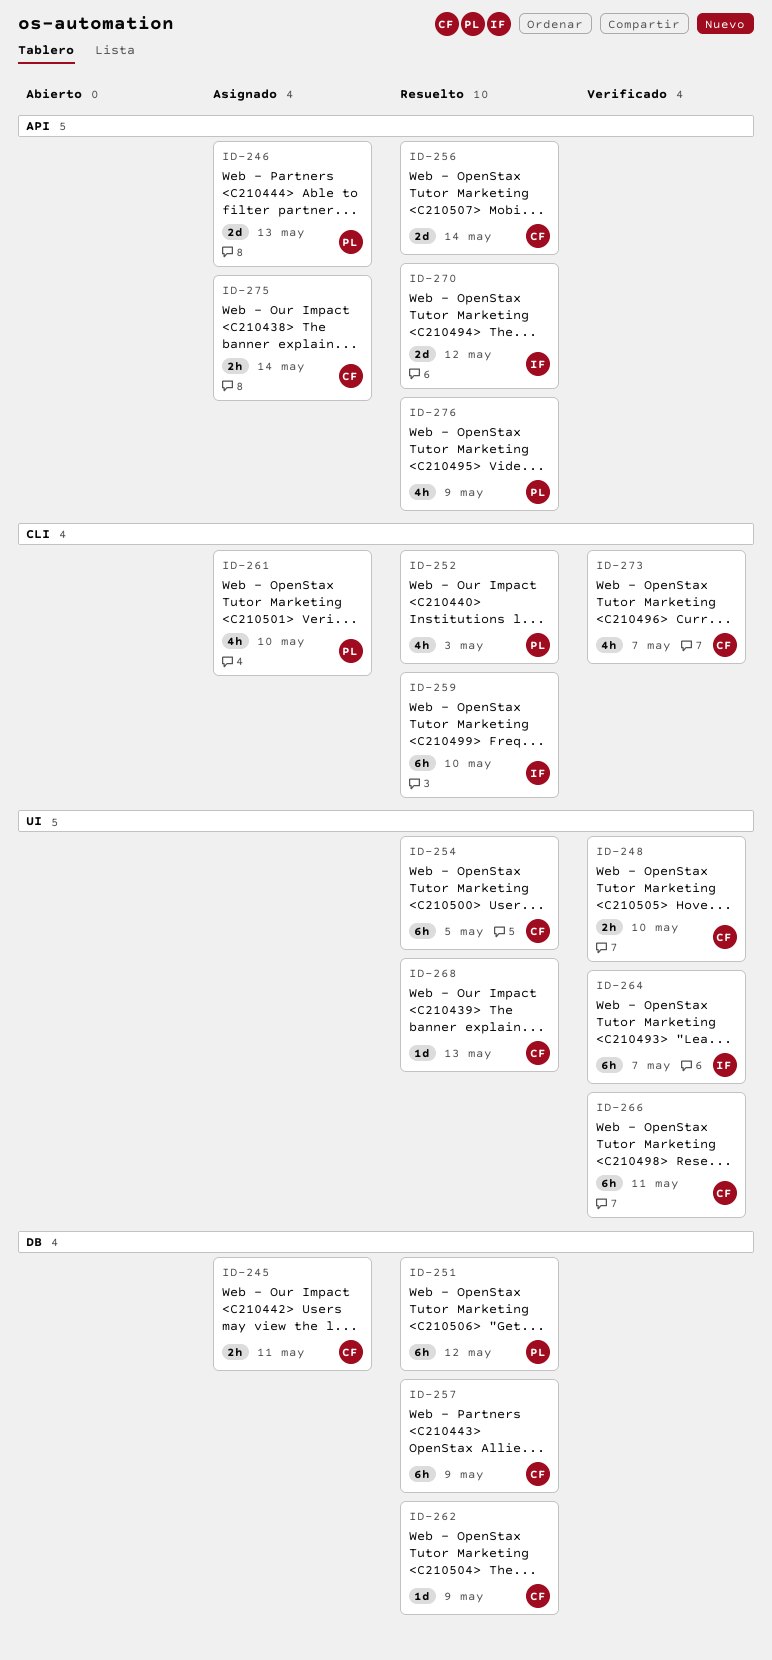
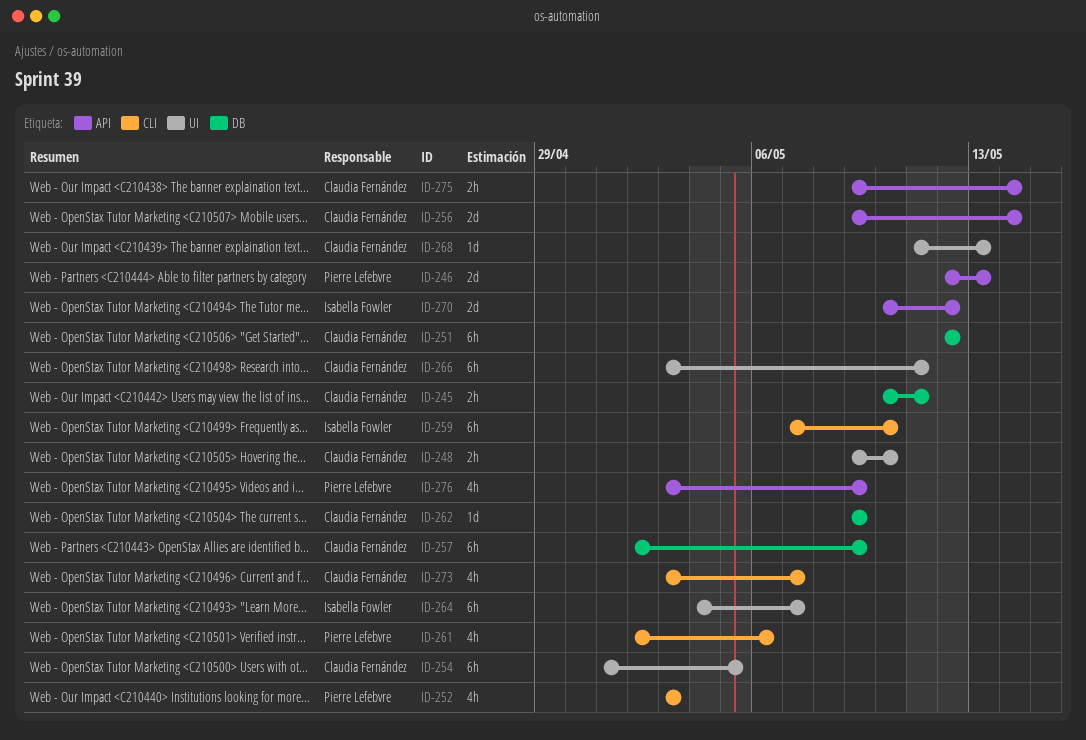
ID-251, owner: Pierre Lefebvre -> Claudia Fernández
ID-261, due: May 10 -> May 6

